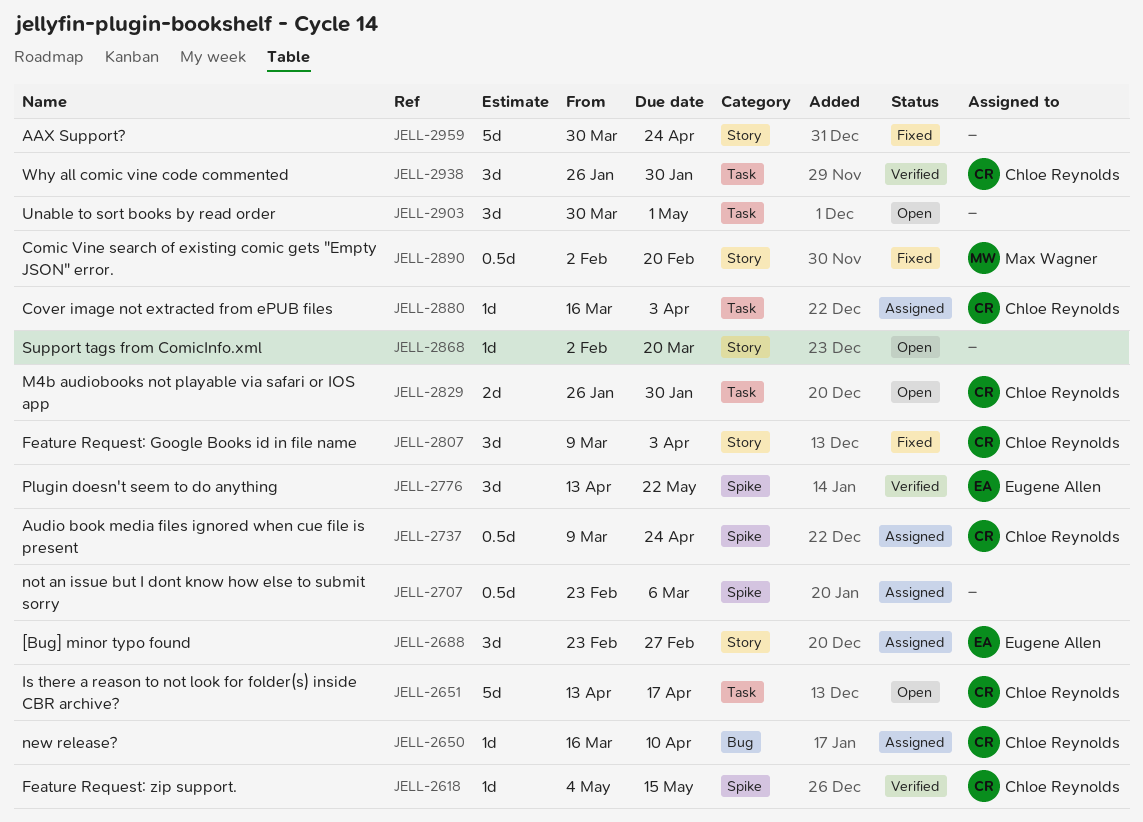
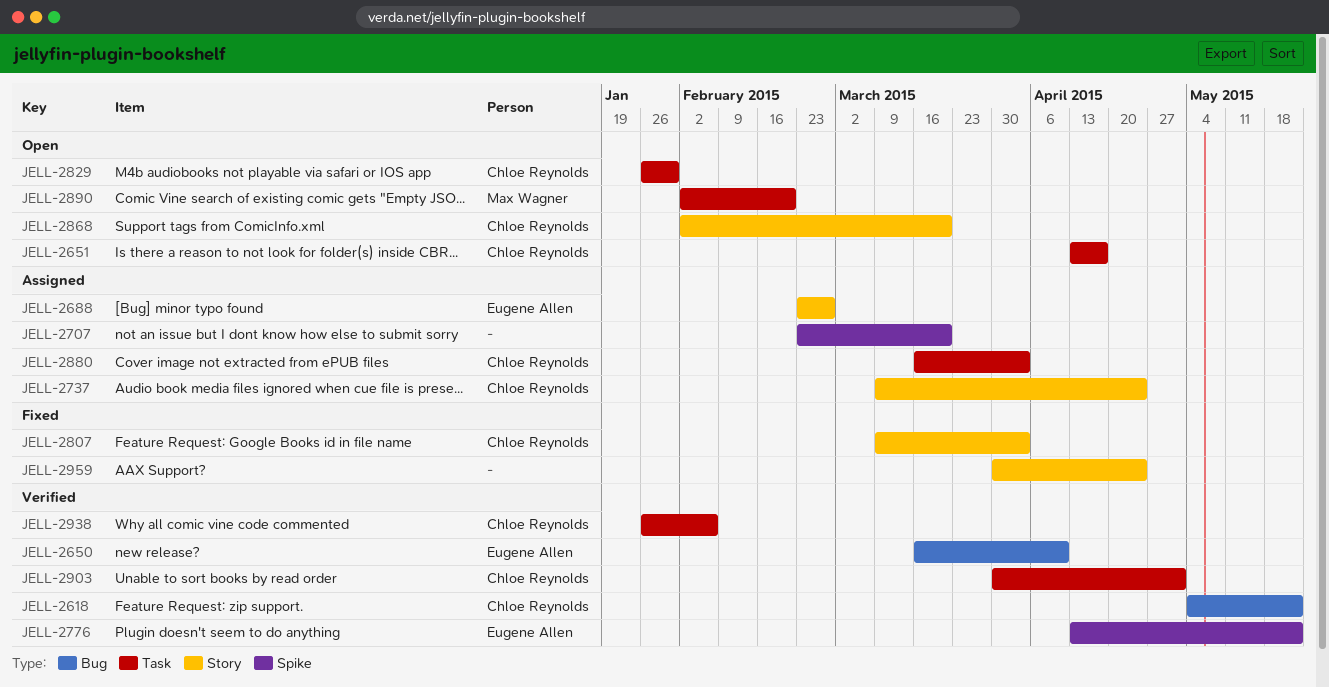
JELL-2618, label: Spike -> Bug
JELL-2618, due: May 15 -> May 22
JELL-2650, status: Assigned -> Verified
JELL-2650, owner: Chloe Reynolds -> Eugene Allen
JELL-2707, due: Mar 6 -> Mar 20
JELL-2737, label: Spike -> Story
JELL-2868, owner: none -> Chloe Reynolds
JELL-2890, status: Fixed -> Open
JELL-2890, label: Story -> Task
JELL-2903, status: Open -> Verified
JELL-2903, owner: none -> Chloe Reynolds
JELL-2938, due: Jan 30 -> Feb 6

